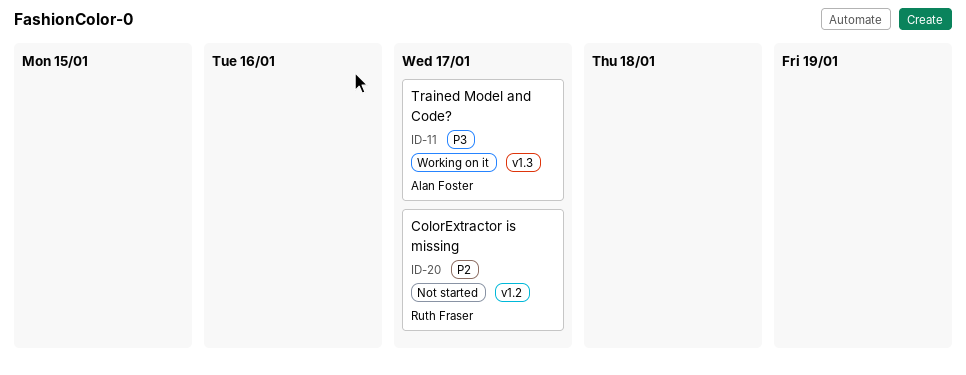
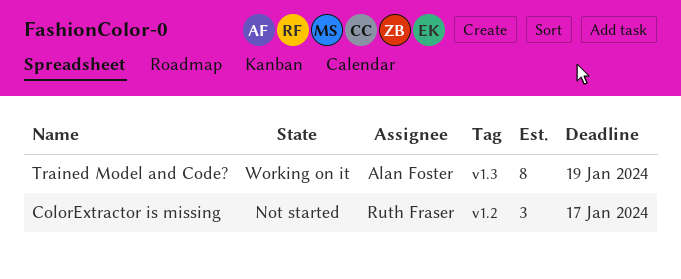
Trained Model and Code?, due: Jan 17 -> Jan 19

